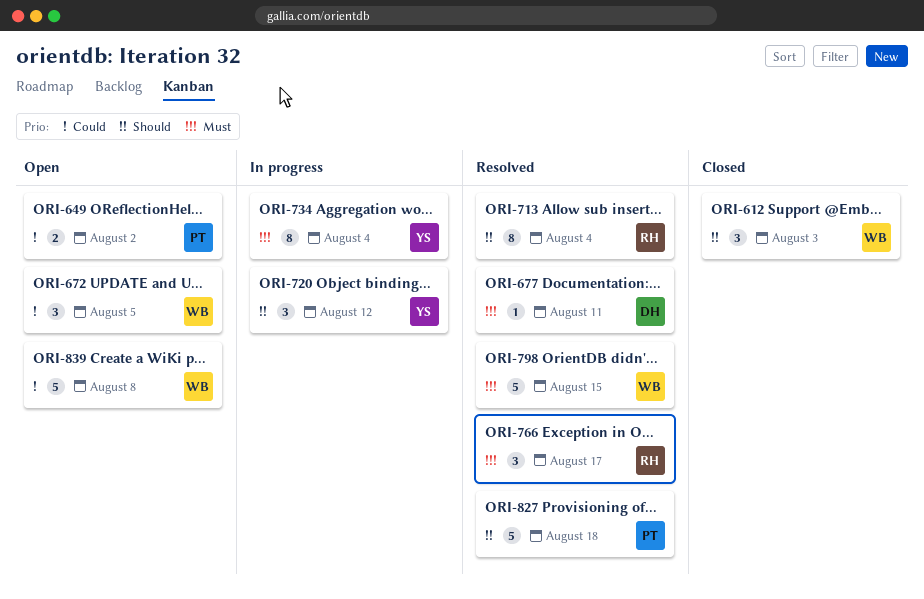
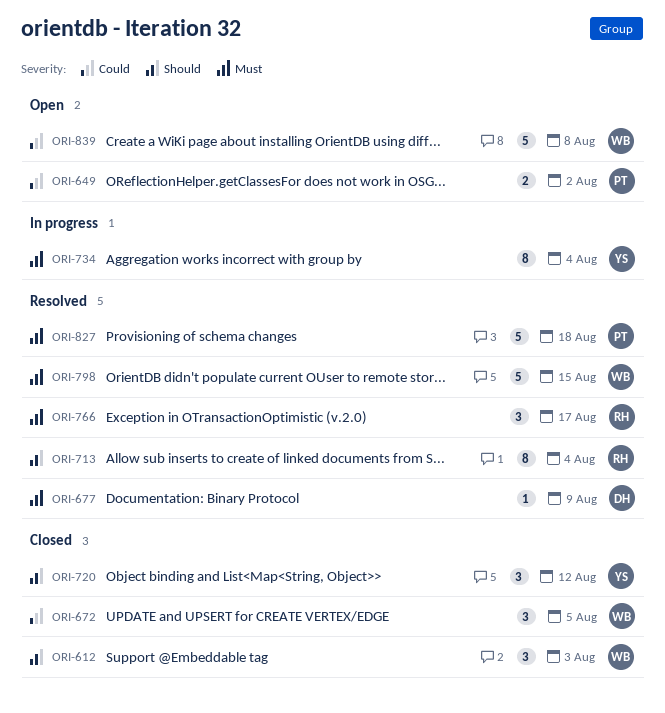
ORI-672, status: Open -> Closed
ORI-677, due: Aug 11 -> Aug 9
ORI-720, status: In progress -> Closed
ORI-827, priority: Should -> Must

